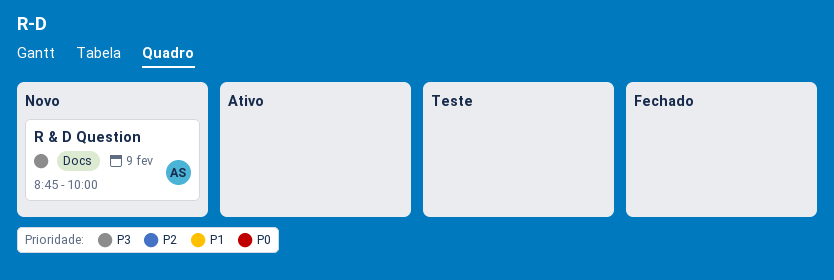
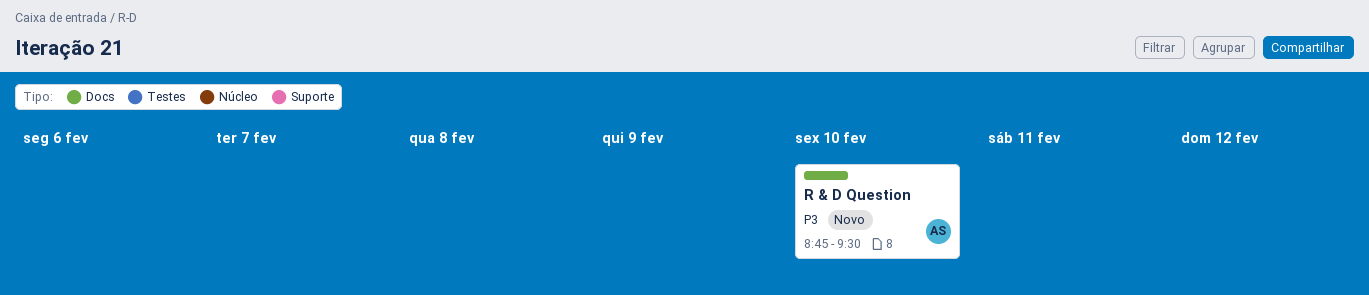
R & D Question, day: Feb 9 -> Feb 10
R & D Question, ends: 10:00 -> 09:30

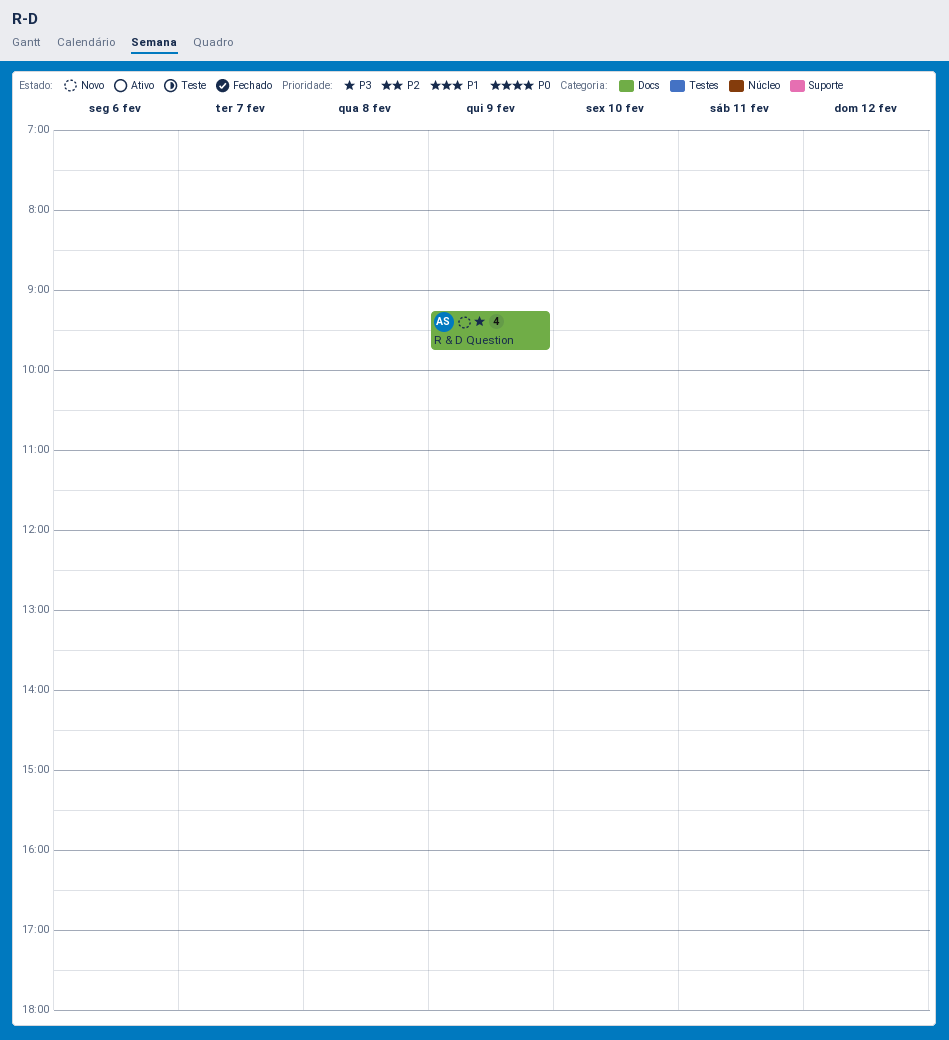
R & D Question, day: Feb 10 -> Feb 9
R & D Question, begins: 08:45 -> 09:15
R & D Question, ends: 09:30 -> 09:45

